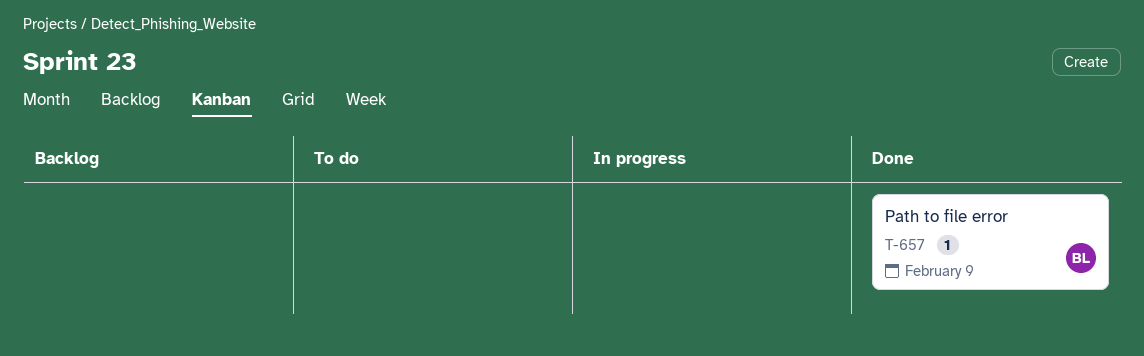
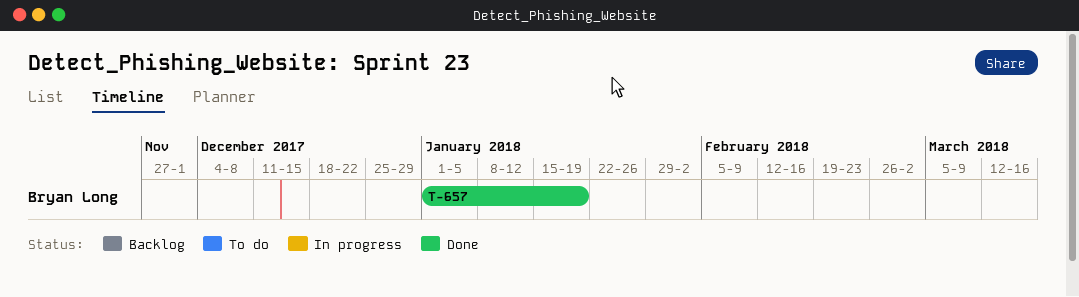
T-657, due: Feb 9 -> Jan 19

